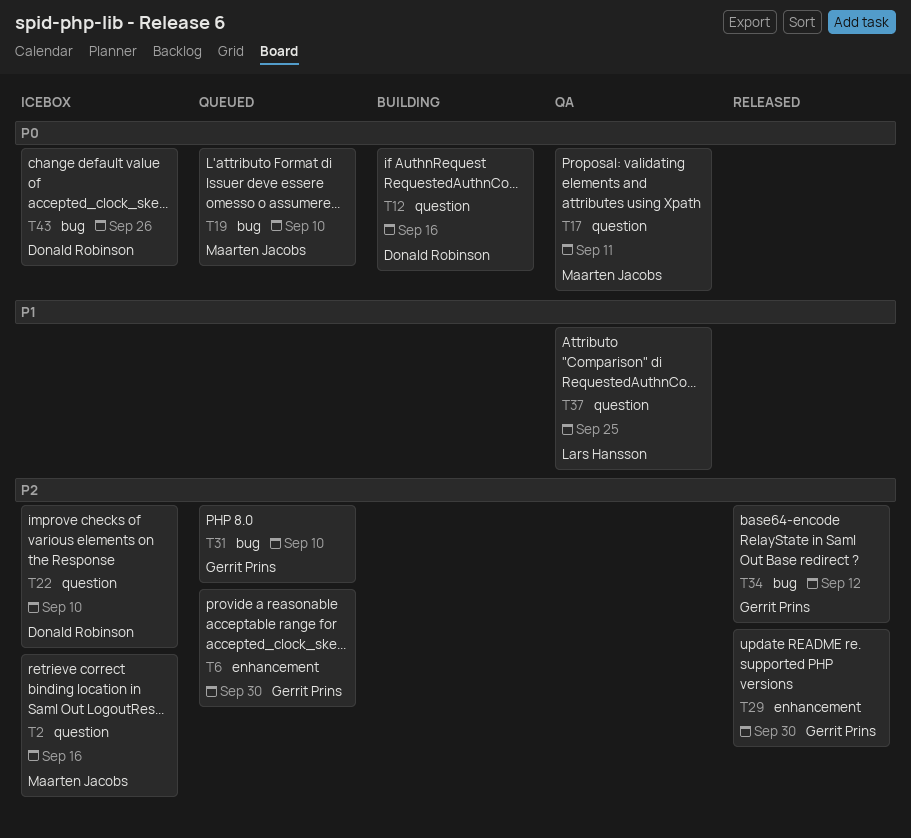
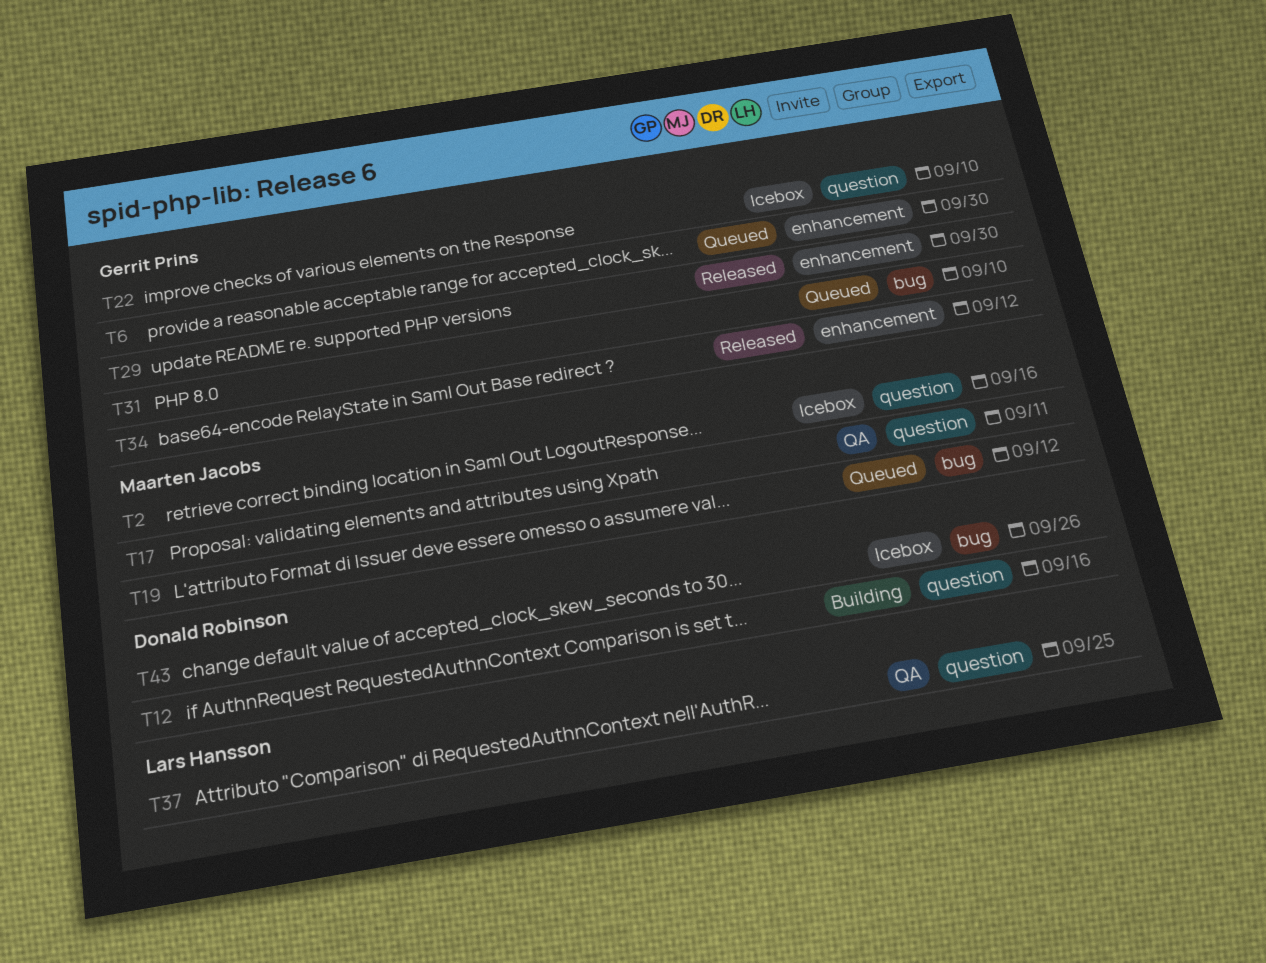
T19, due: Sep 10 -> Sep 12
T22, owner: Donald Robinson -> Gerrit Prins
T34, label: bug -> enhancement

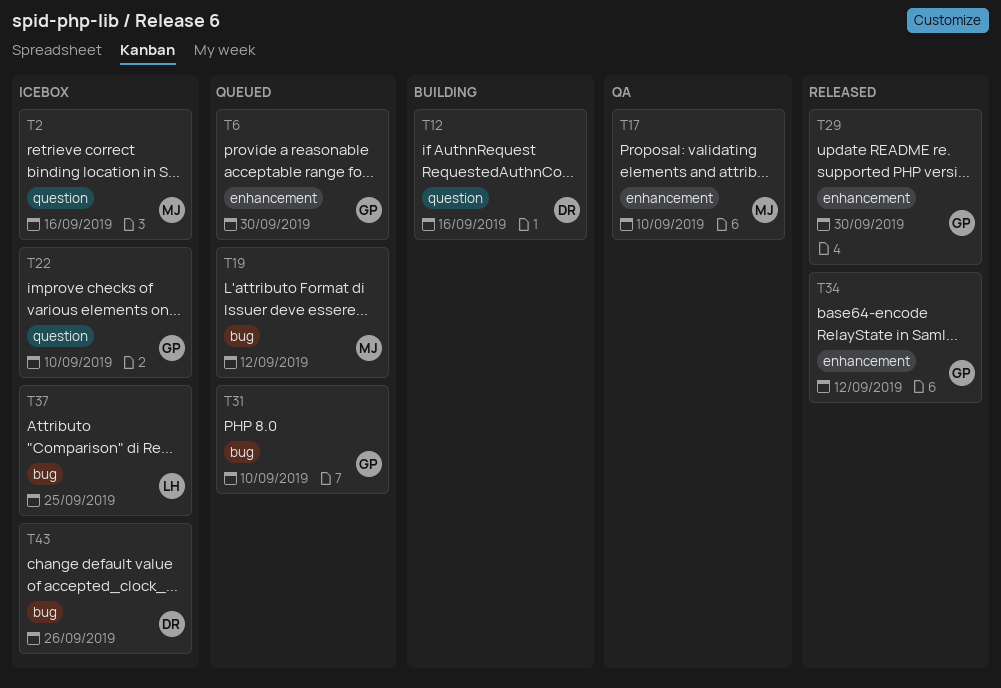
T17, label: question -> enhancement
T17, due: Sep 11 -> Sep 10
T37, status: QA -> Icebox
T37, label: question -> bug

